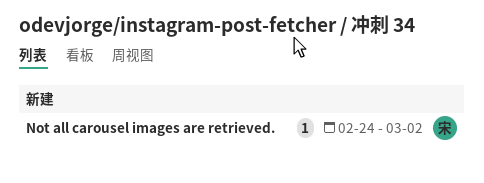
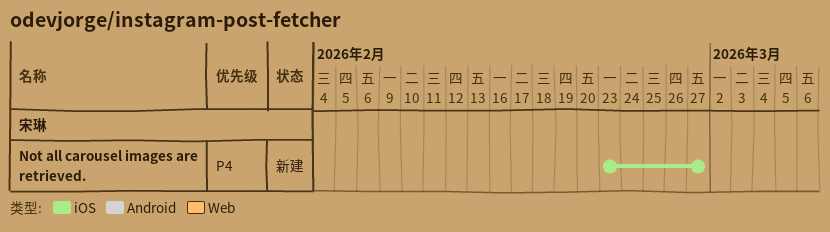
Not all carousel images are retrieved., start: Feb 24 -> Feb 23
Not all carousel images are retrieved., due: Mar 2 -> Feb 27

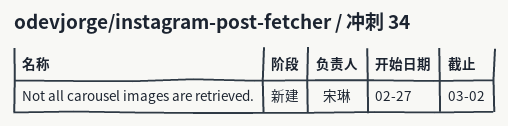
Not all carousel images are retrieved., start: Feb 23 -> Feb 27
Not all carousel images are retrieved., due: Feb 27 -> Mar 2

